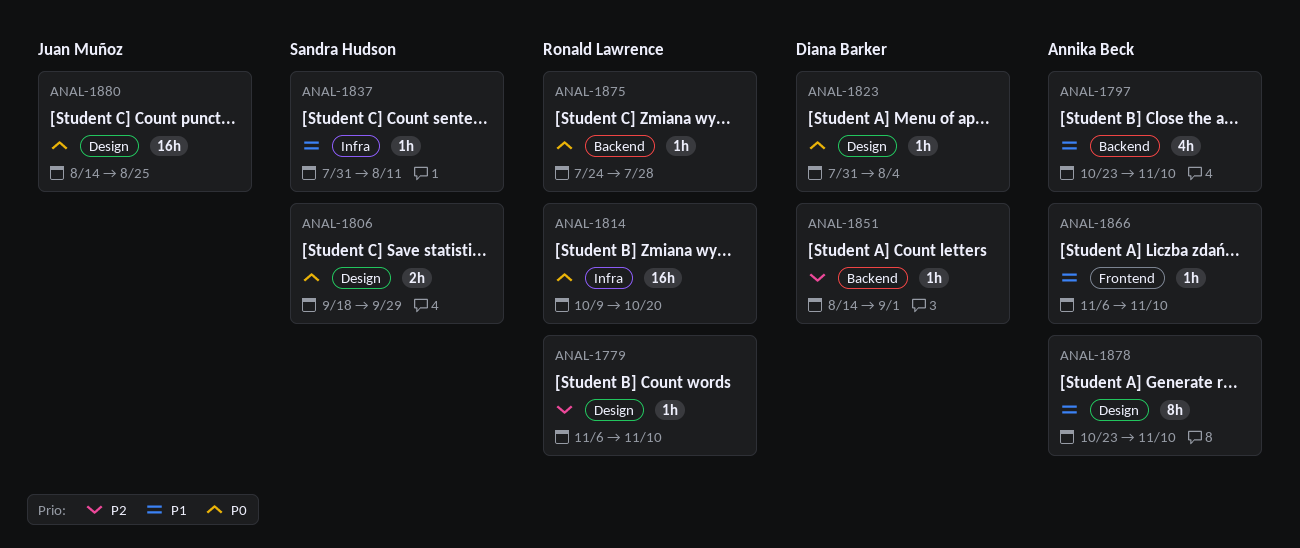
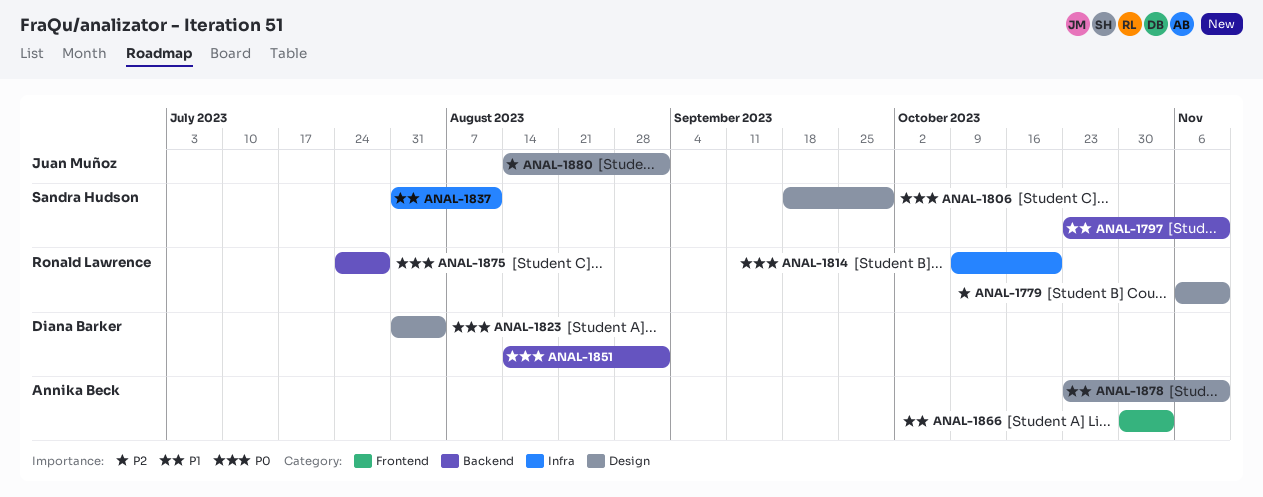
ANAL-1797, owner: Annika Beck -> Sandra Hudson
ANAL-1851, priority: P2 -> P0
ANAL-1866, start: Nov 6 -> Oct 30
ANAL-1866, due: Nov 10 -> Nov 3
ANAL-1880, priority: P0 -> P2
ANAL-1880, due: Aug 25 -> Sep 1

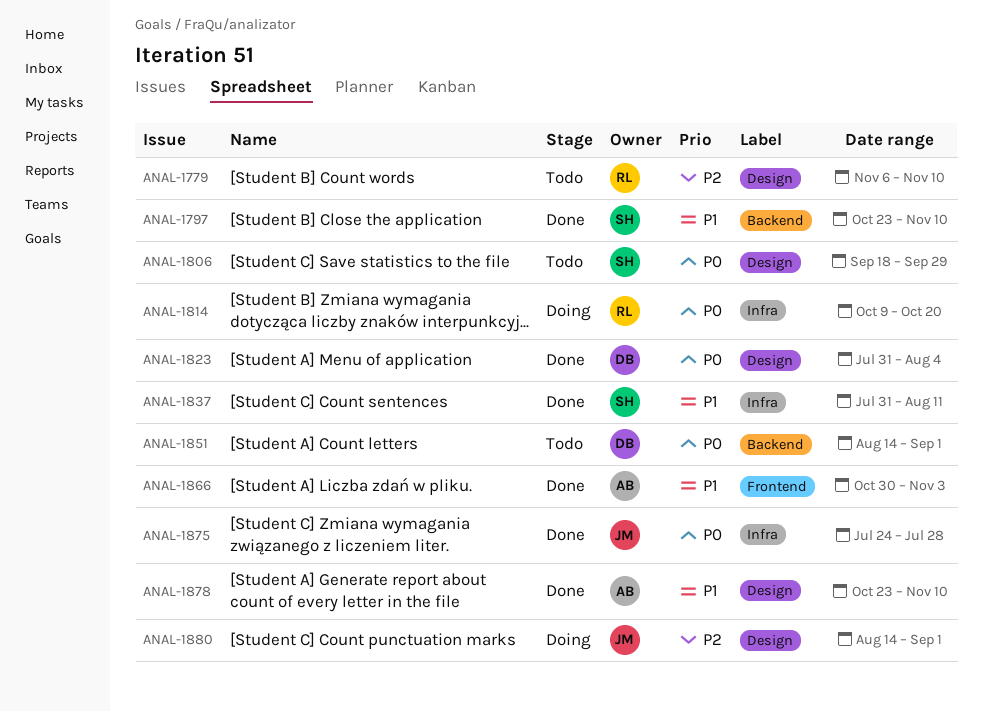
ANAL-1875, owner: Ronald Lawrence -> Juan Muñoz
ANAL-1875, label: Backend -> Infra

